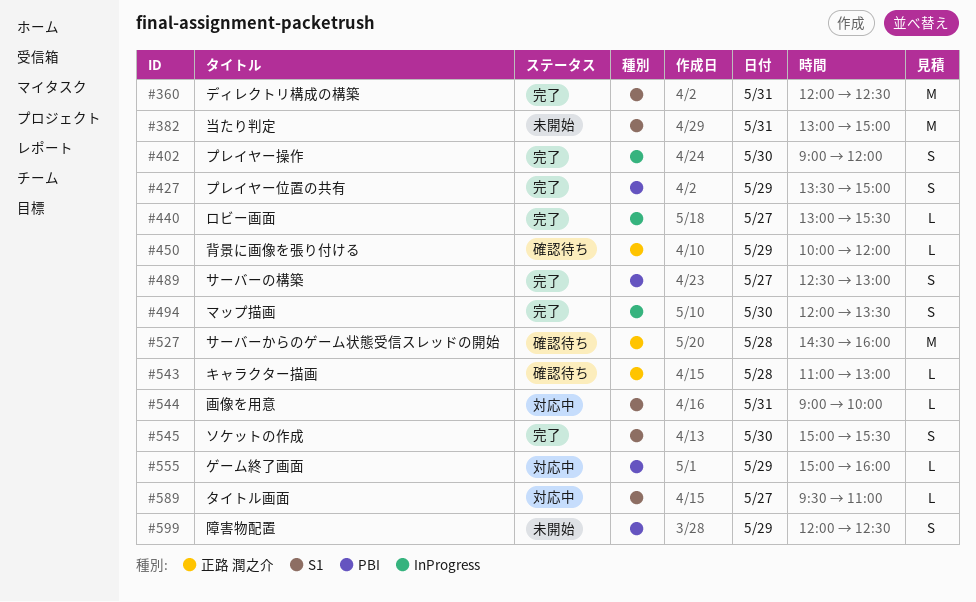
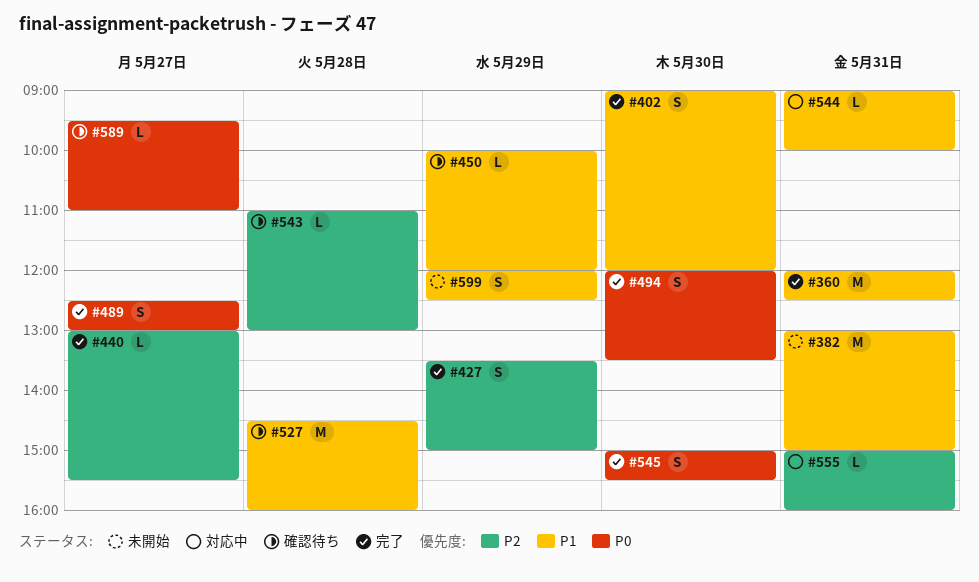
#555, day: May 29 -> May 31
#589, status: 対応中 -> 確認待ち

